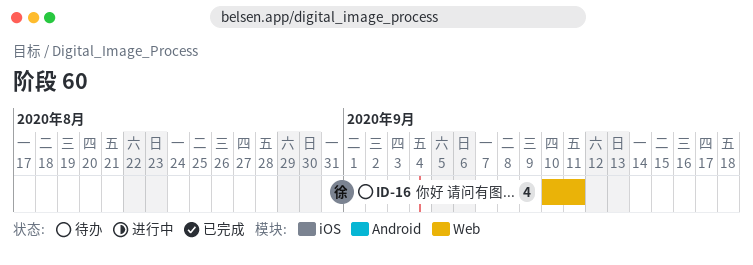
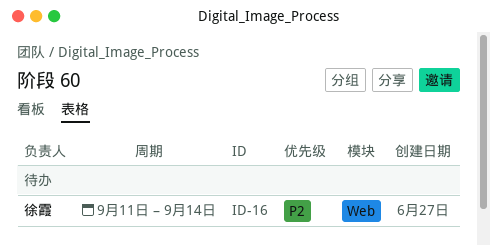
ID-16, start: Sep 10 -> Sep 11
ID-16, due: Sep 11 -> Sep 14

